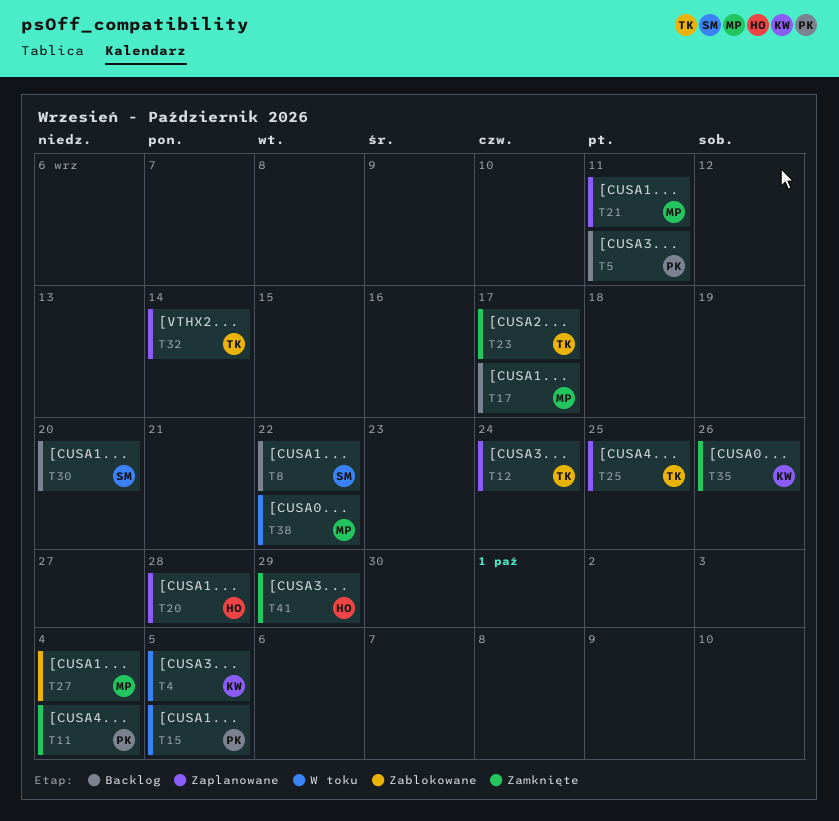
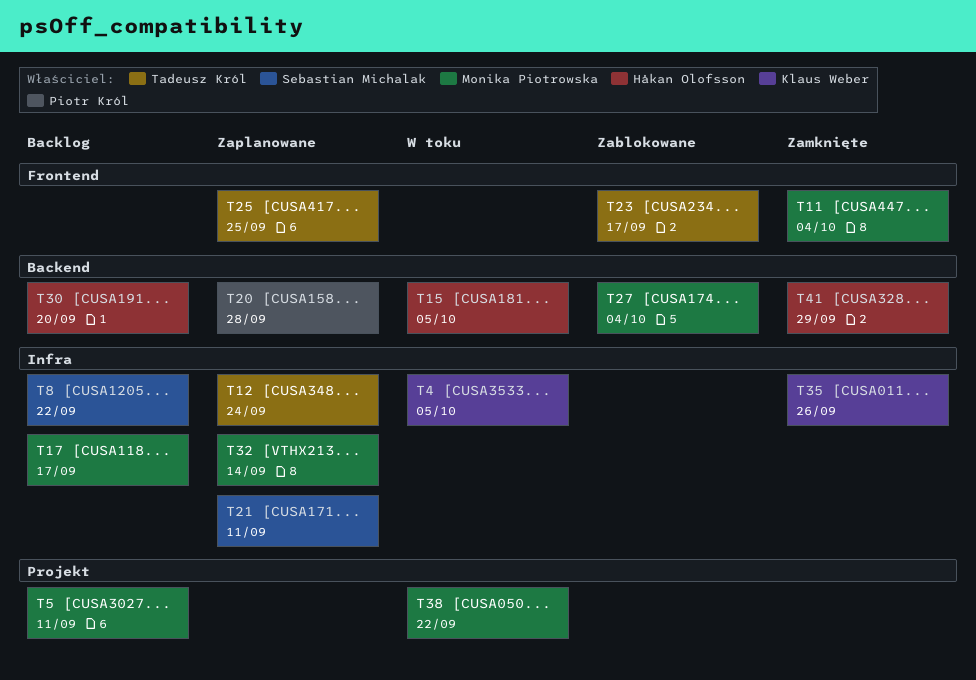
T5, owner: Piotr Król -> Monika Piotrowska
T11, owner: Piotr Król -> Monika Piotrowska
T15, owner: Piotr Król -> Håkan Olofsson
T20, owner: Håkan Olofsson -> Piotr Król
T21, owner: Monika Piotrowska -> Sebastian Michalak
T23, status: Zamknięte -> Zablokowane
T30, owner: Sebastian Michalak -> Håkan Olofsson
T32, owner: Tadeusz Król -> Monika Piotrowska

